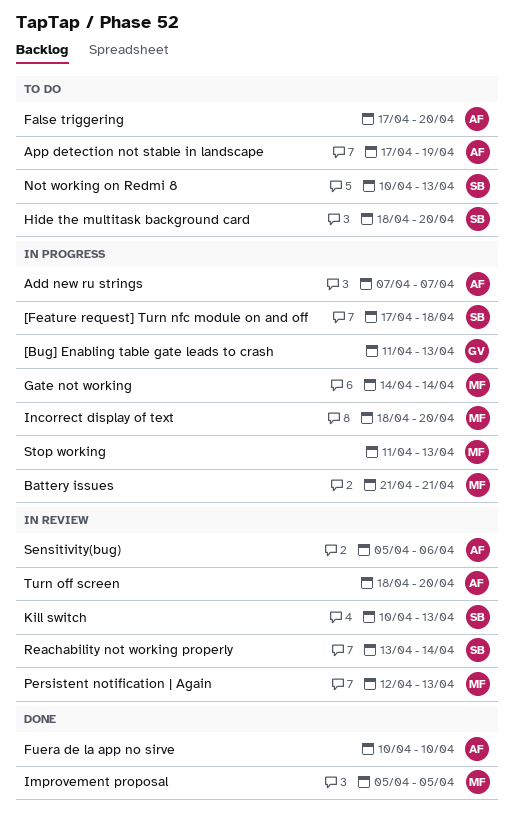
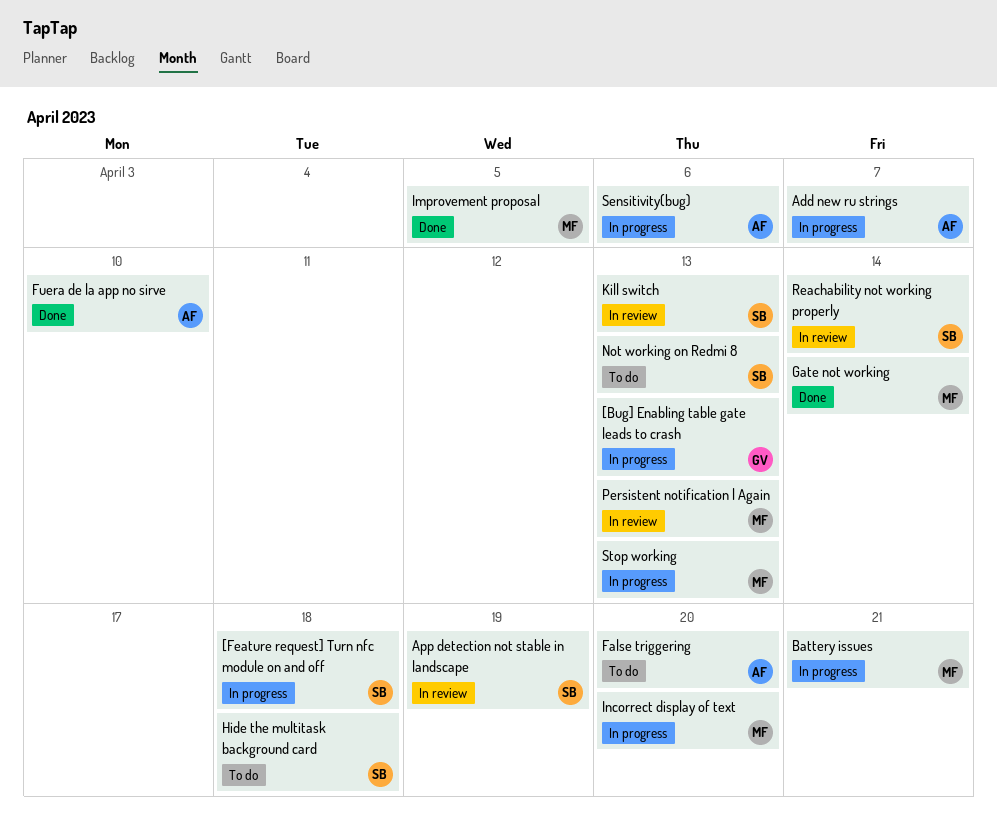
App detection not stable in landscape, status: To do -> In review
App detection not stable in landscape, owner: AF -> SB
Gate not working, status: In progress -> Done
Hide the multitask background card, due: Apr 20 -> Apr 18
Sensitivity(bug), status: In review -> In progress
Turn off screen: present -> none

